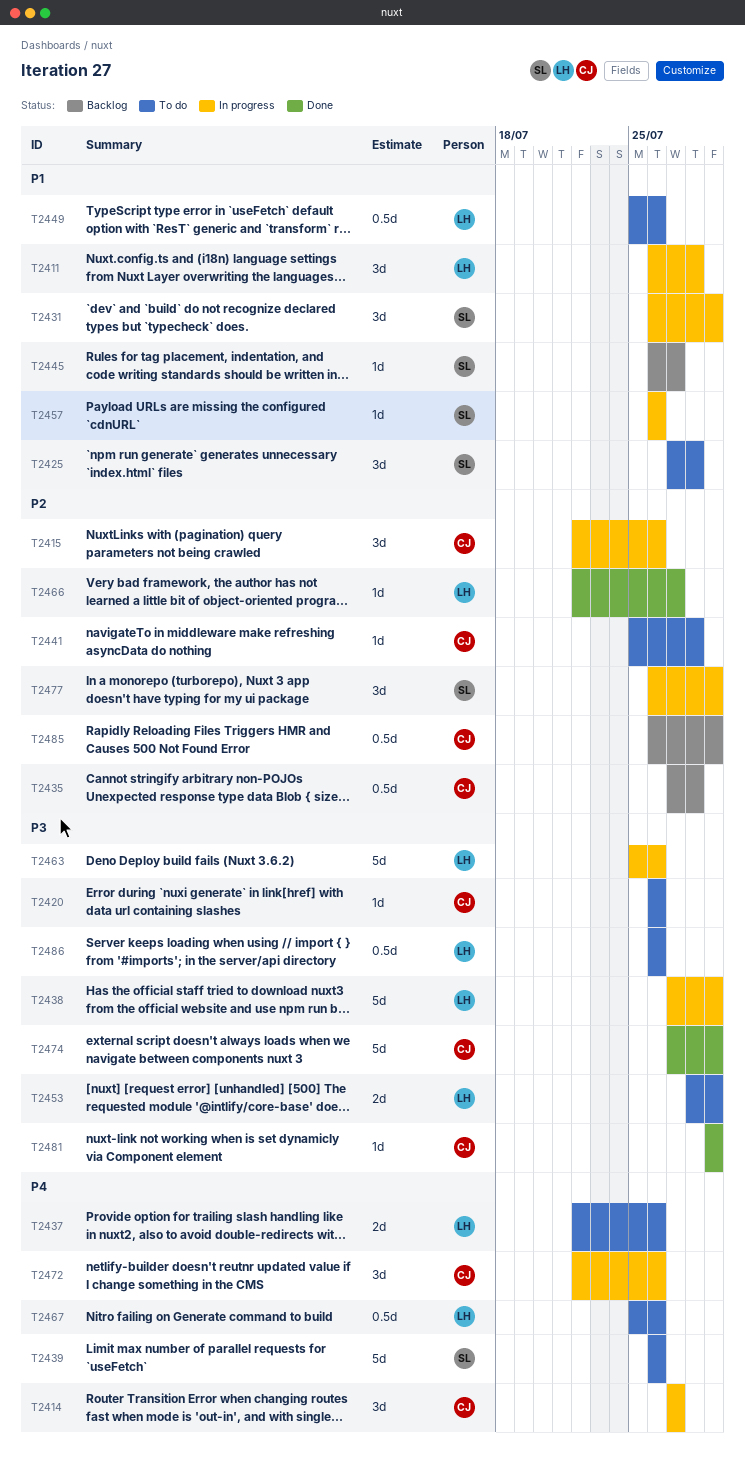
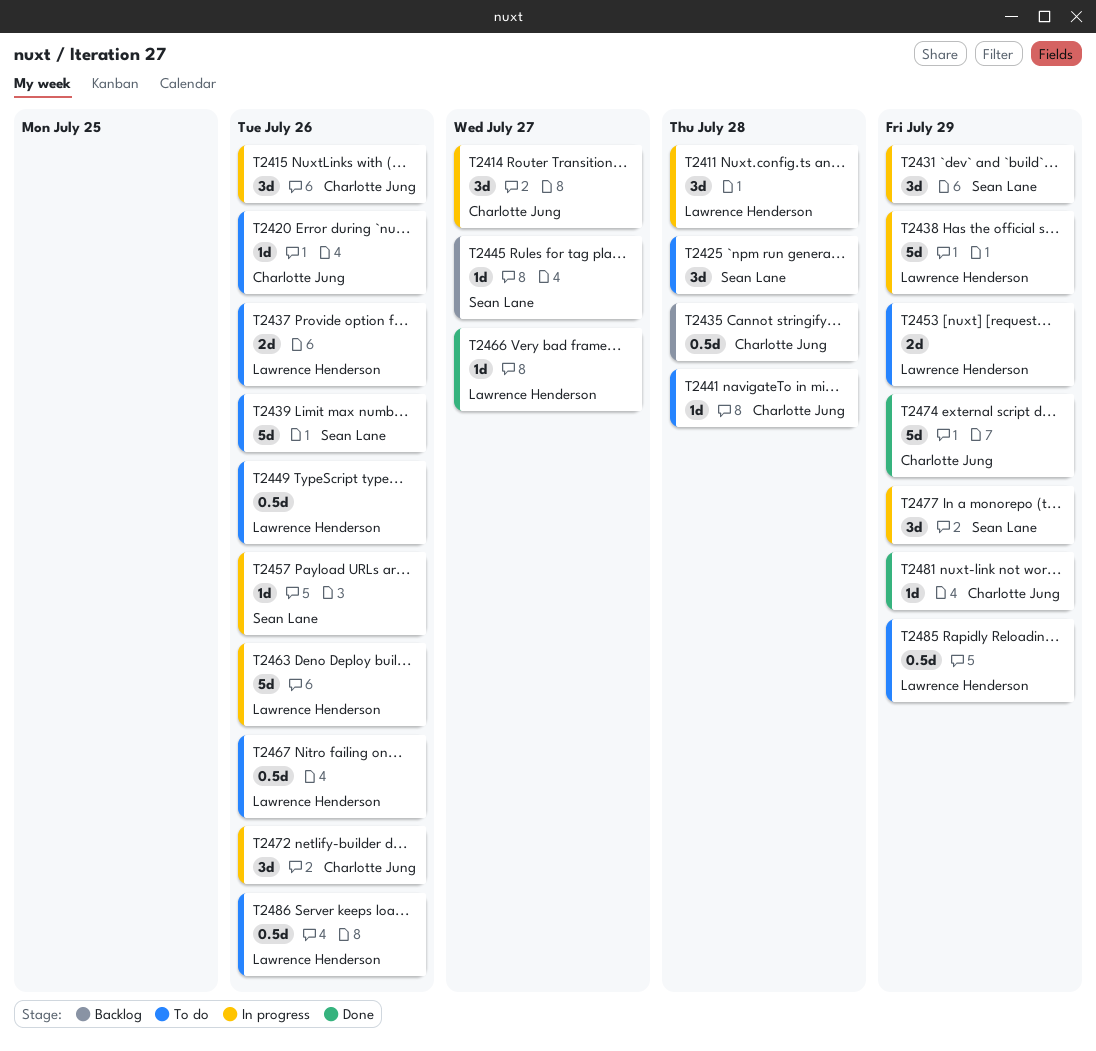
T2485, status: Backlog -> To do
T2485, owner: Charlotte Jung -> Lawrence Henderson

